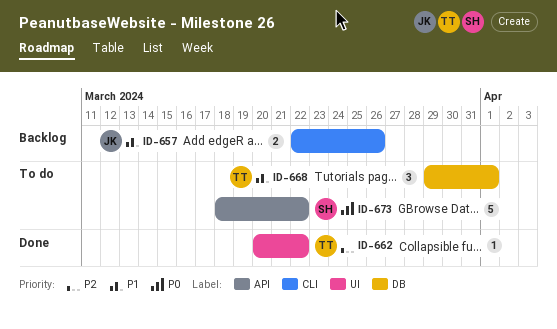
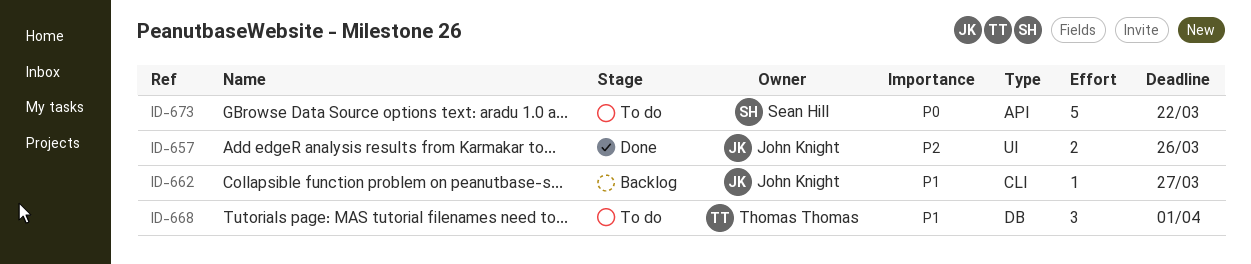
ID-657, status: Backlog -> Done
ID-657, priority: P1 -> P2
ID-657, label: CLI -> UI
ID-662, status: Done -> Backlog
ID-662, owner: Thomas Thomas -> John Knight
ID-662, priority: P2 -> P1
ID-662, label: UI -> CLI
ID-662, due: Mar 22 -> Mar 27

